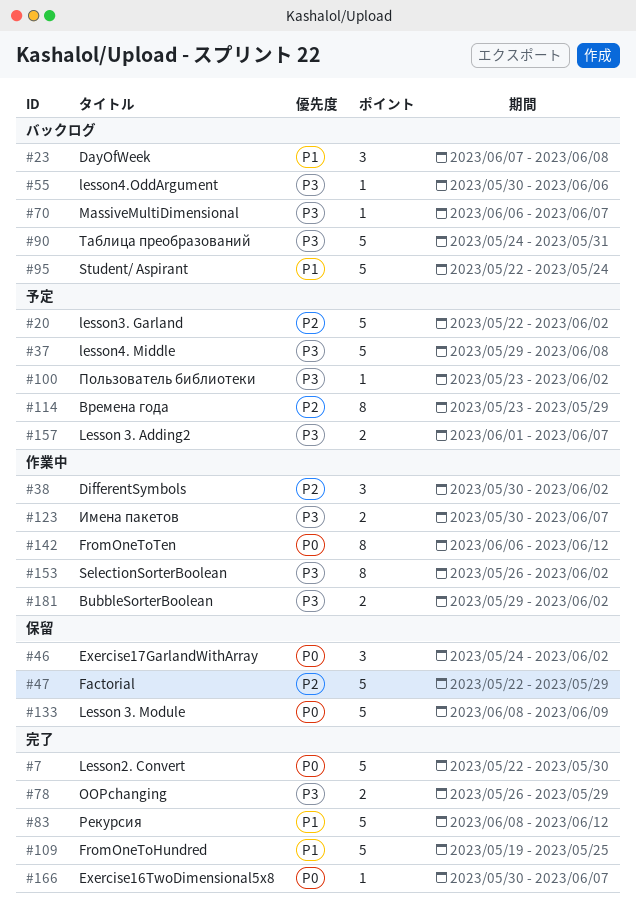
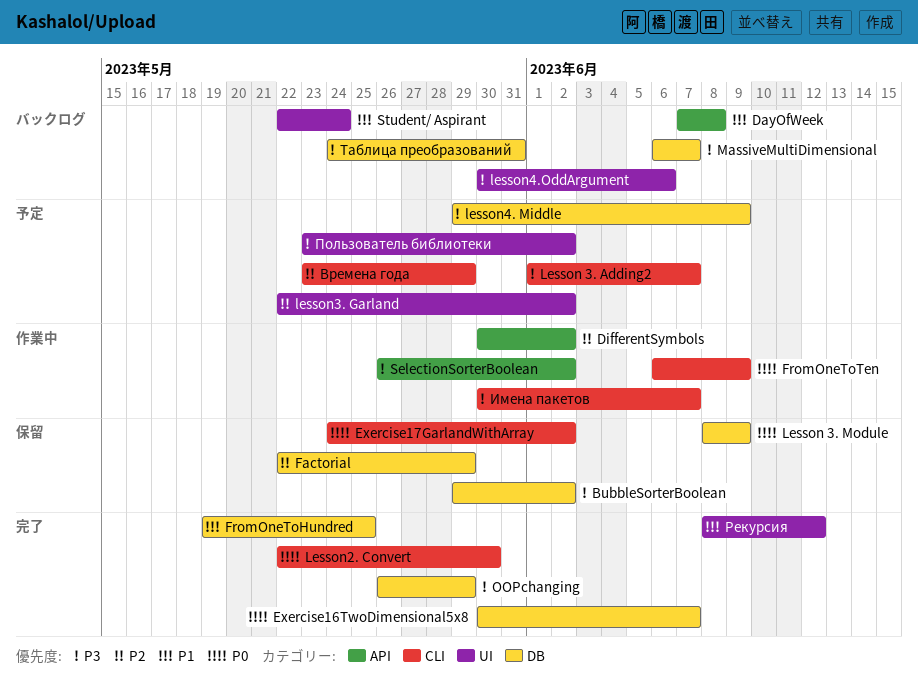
BubbleSorterBoolean, status: 作業中 -> 保留
FromOneToTen, due: Jun 12 -> Jun 9
lesson4. Middle, due: Jun 8 -> Jun 9

